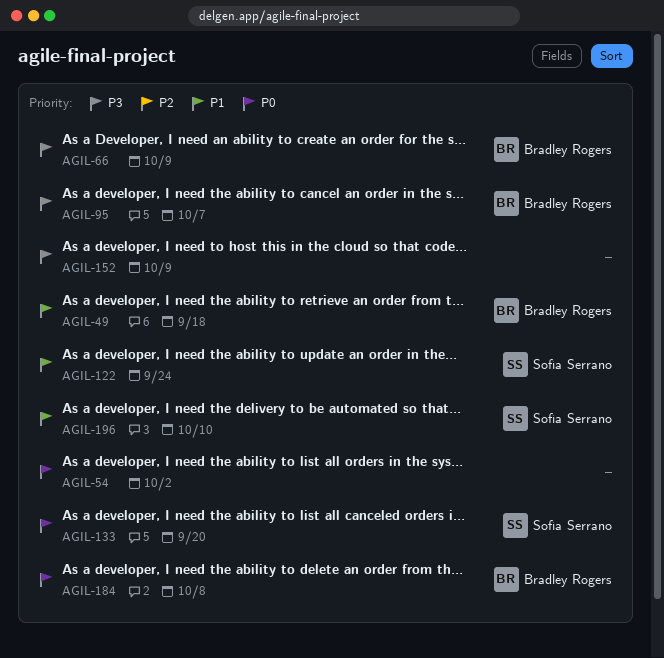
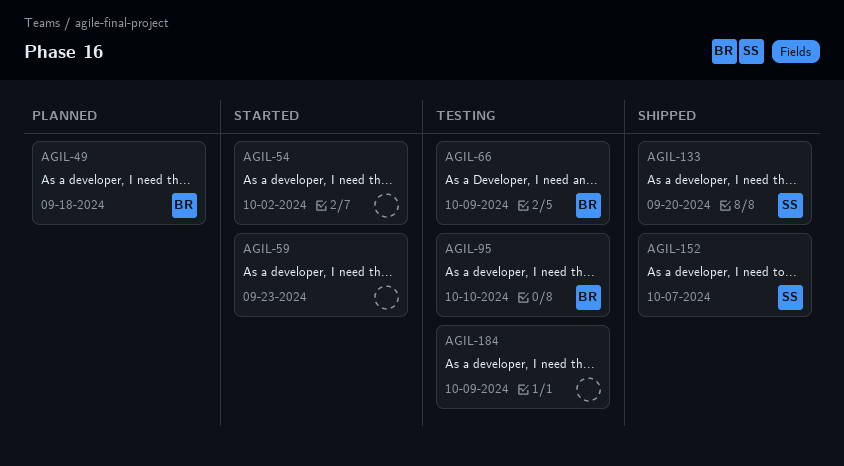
AGIL-59: none -> present
AGIL-95, due: Oct 7 -> Oct 10
AGIL-122: present -> none
AGIL-152, owner: none -> Sofía Serrano
AGIL-152, due: Oct 9 -> Oct 7
AGIL-184, owner: Bradley Rogers -> none
AGIL-184, due: Oct 8 -> Oct 9
AGIL-196: present -> none

